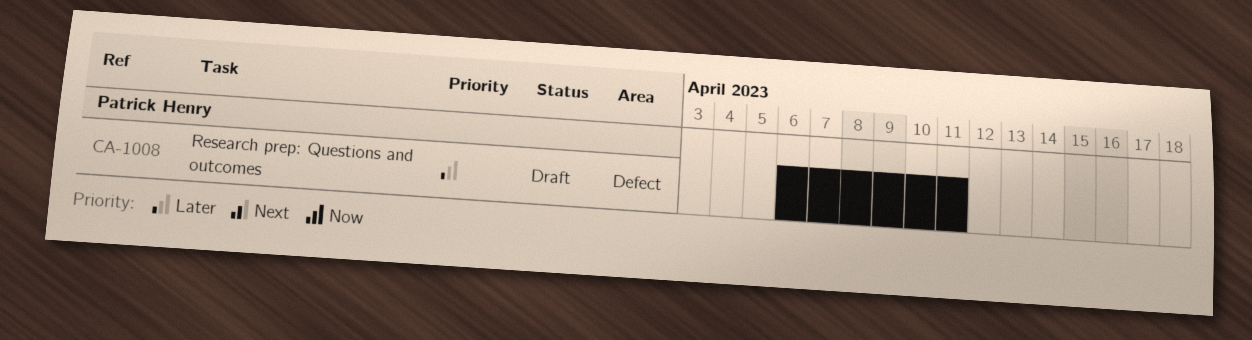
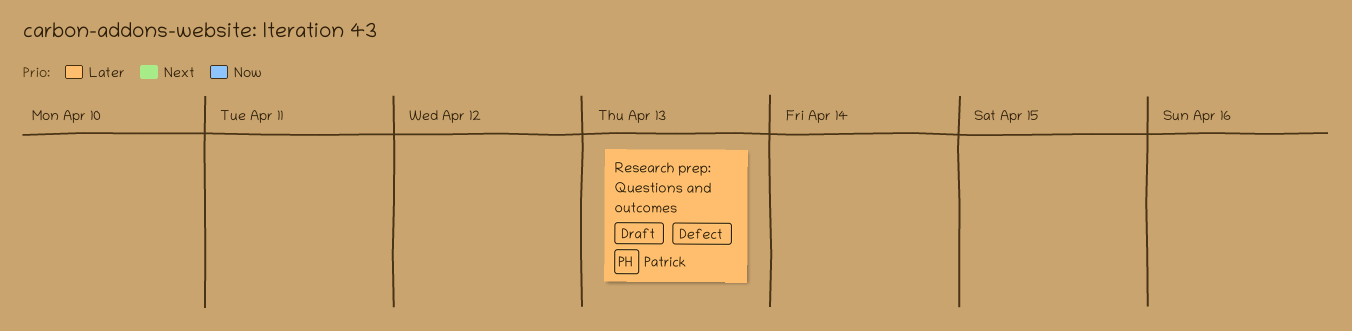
Research prep: Questions and outcomes, due: Apr 11 -> Apr 13

